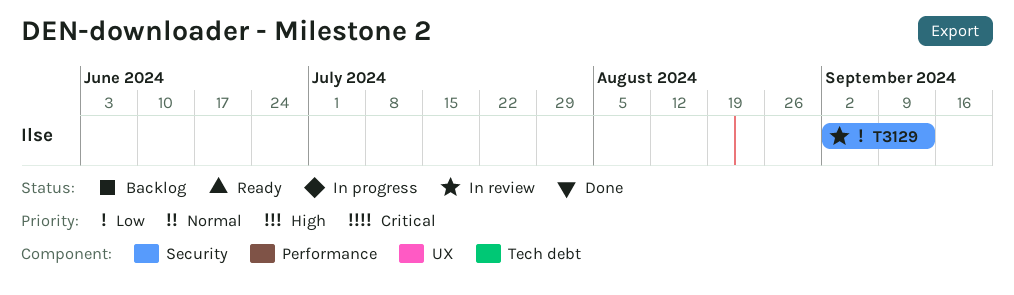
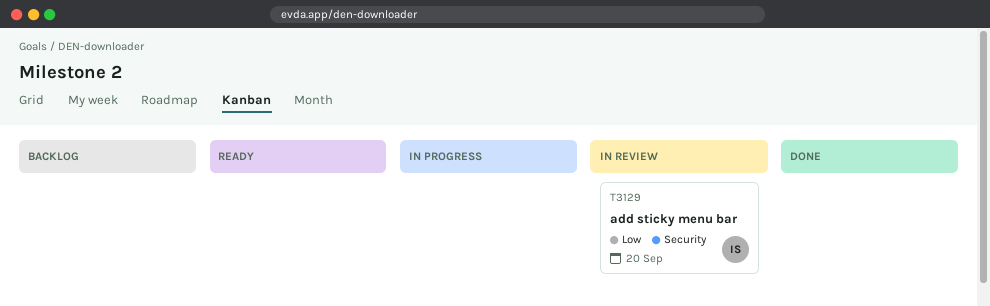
T3129, due: Sep 13 -> Sep 20

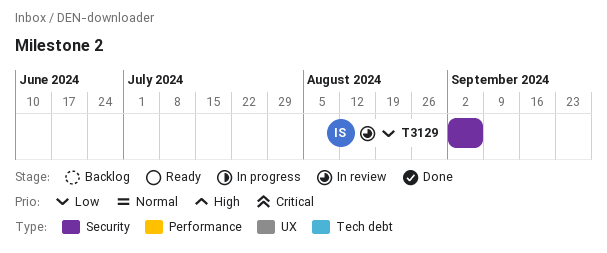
T3129, due: Sep 20 -> Sep 6

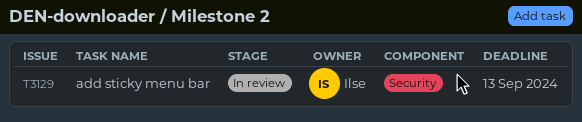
T3129, due: Sep 6 -> Sep 13

